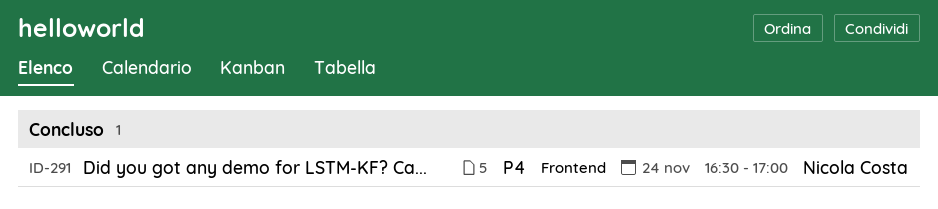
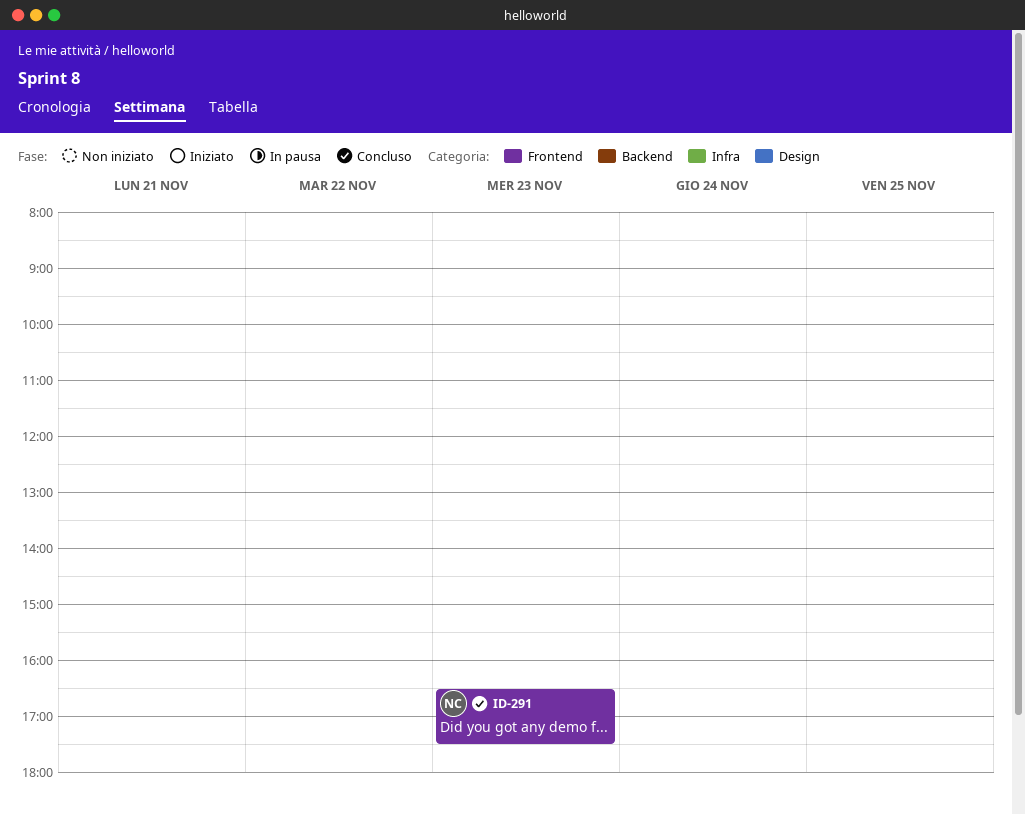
ID-291, day: Nov 24 -> Nov 23
ID-291, ends: 17:00 -> 17:30

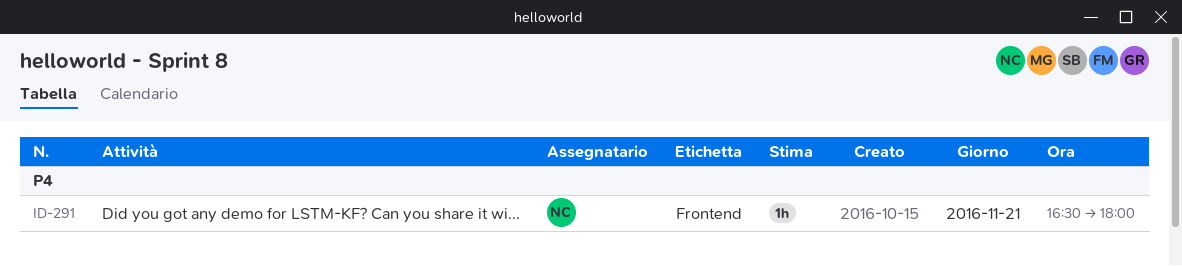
ID-291, day: Nov 23 -> Nov 21
ID-291, ends: 17:30 -> 18:00

